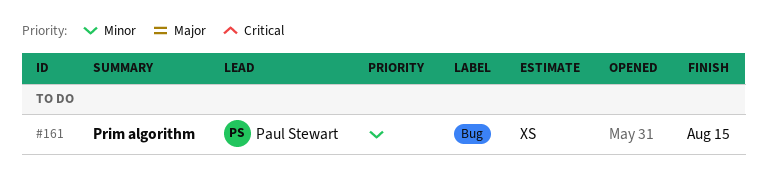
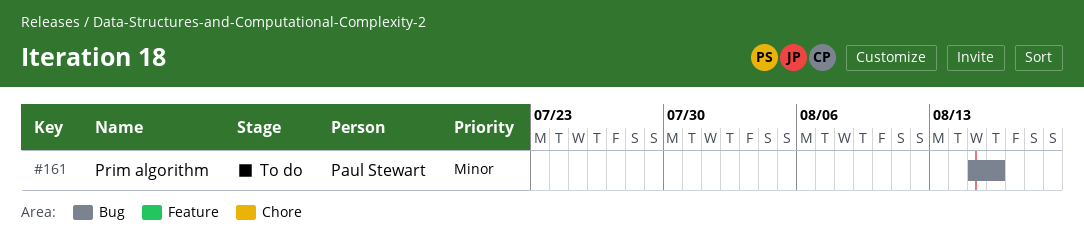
#161, due: Aug 15 -> Aug 16

